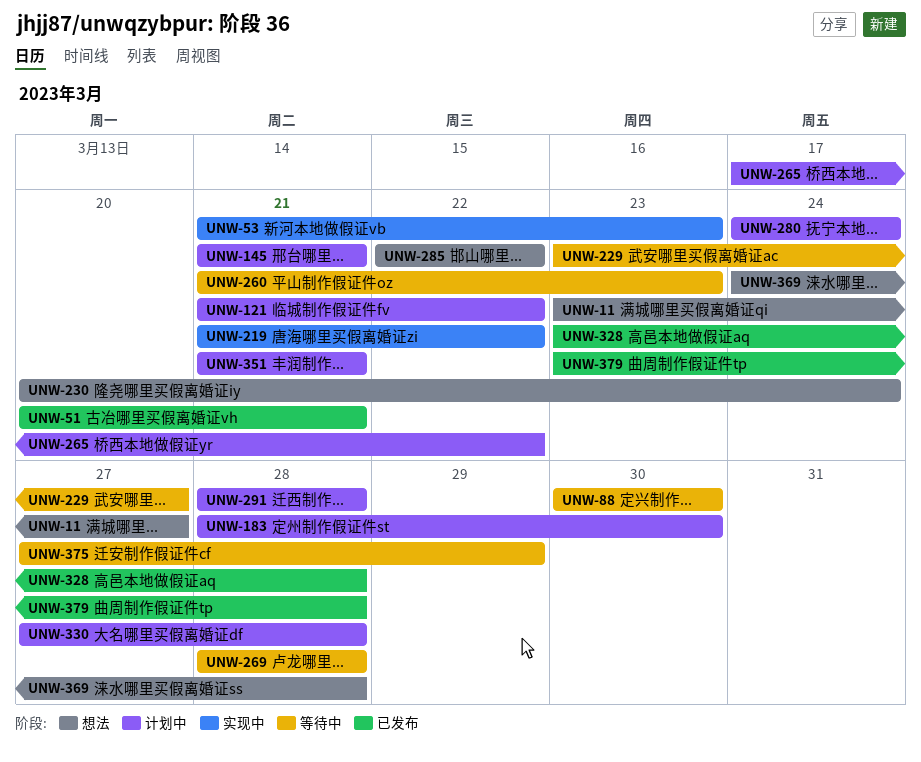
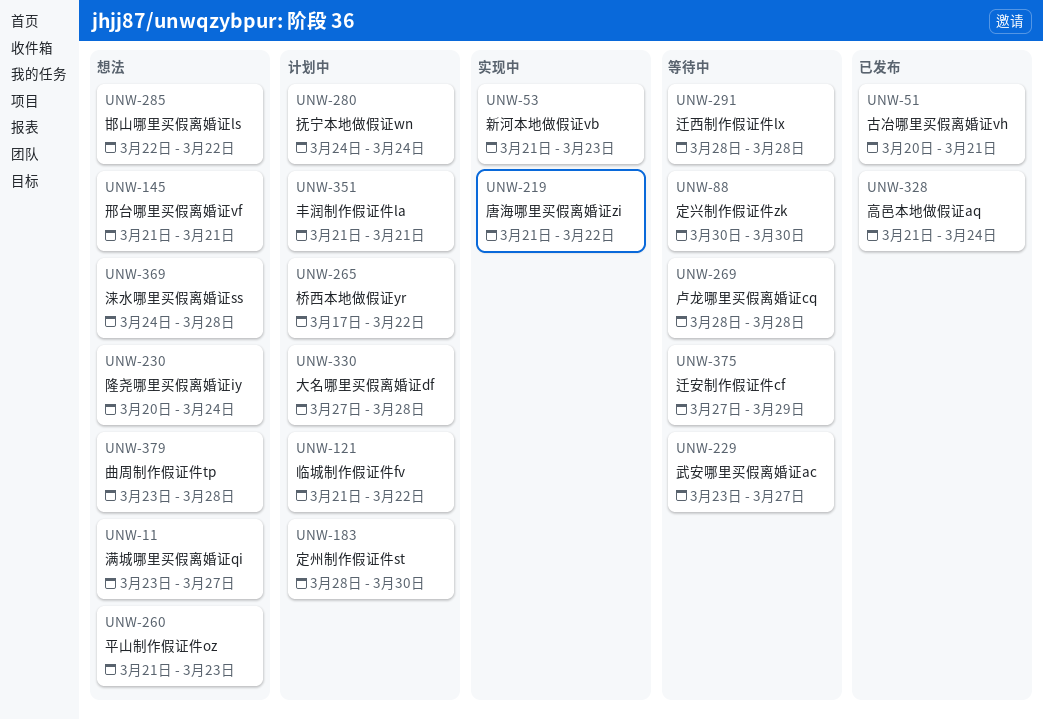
UNW-145, status: 计划中 -> 想法
UNW-260, status: 等待中 -> 想法
UNW-291, status: 计划中 -> 等待中
UNW-328, start: Mar 23 -> Mar 21
UNW-328, due: Mar 28 -> Mar 24
UNW-379, status: 已发布 -> 想法

